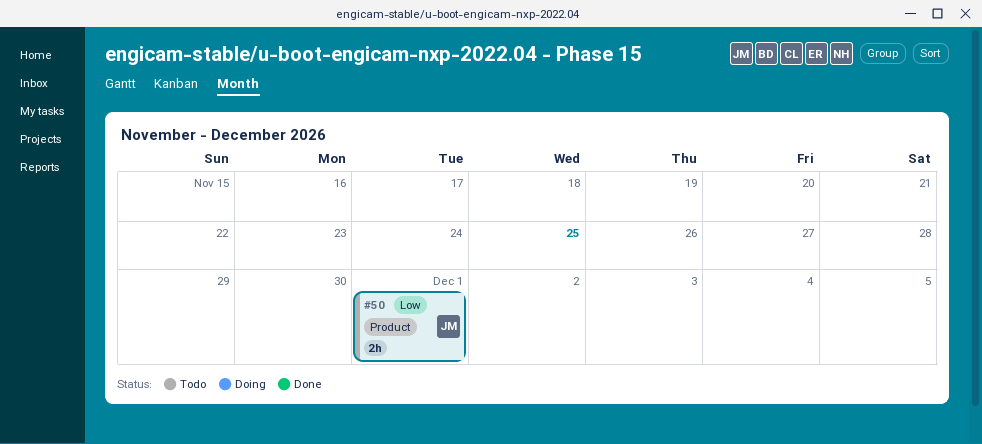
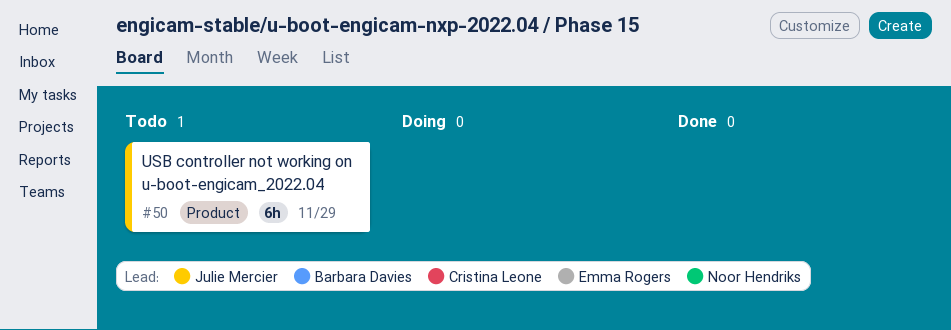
#50, estimate: 2h -> 6h
#50, due: Dec 1 -> Nov 29

